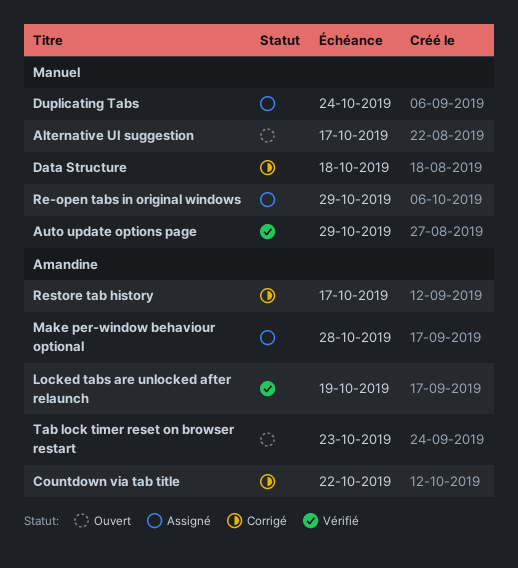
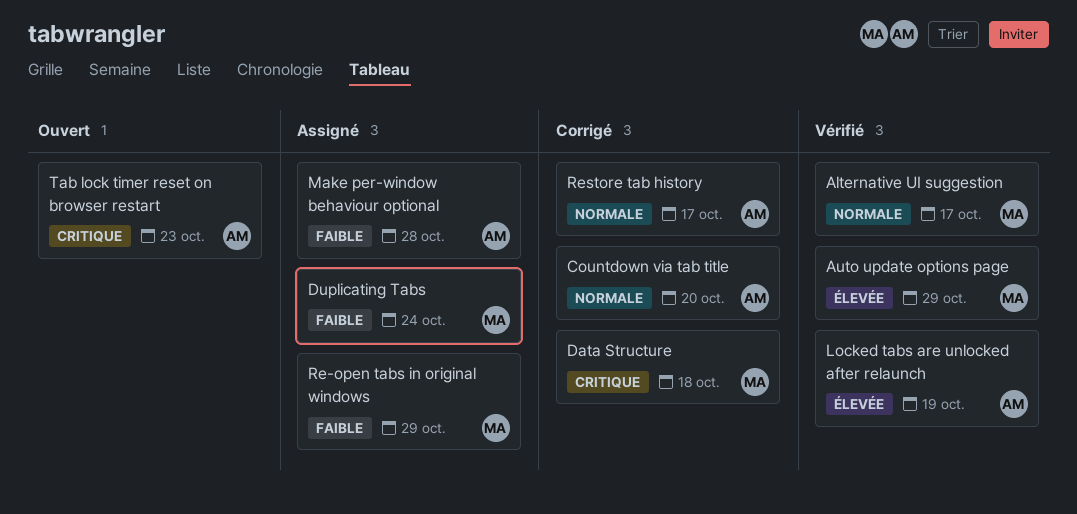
Alternative UI suggestion, status: Ouvert -> Vérifié
Countdown via tab title, due: Oct 22 -> Oct 20

